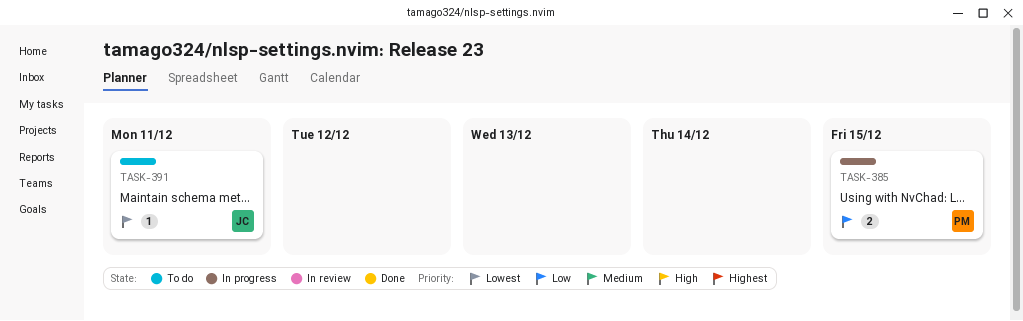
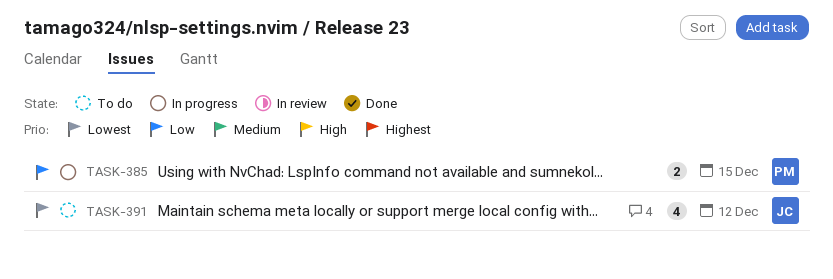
TASK-391, estimate: 1 -> 4
TASK-391, due: Dec 11 -> Dec 12

